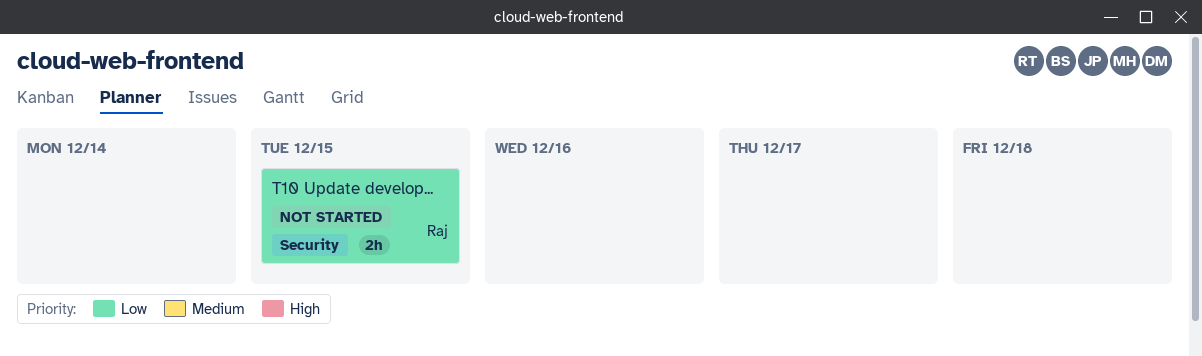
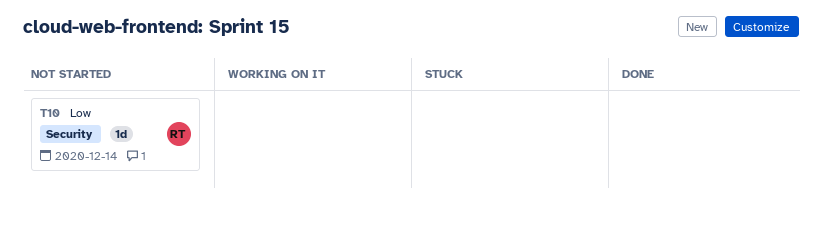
T10, estimate: 2h -> 1d
T10, due: Dec 15 -> Dec 14

